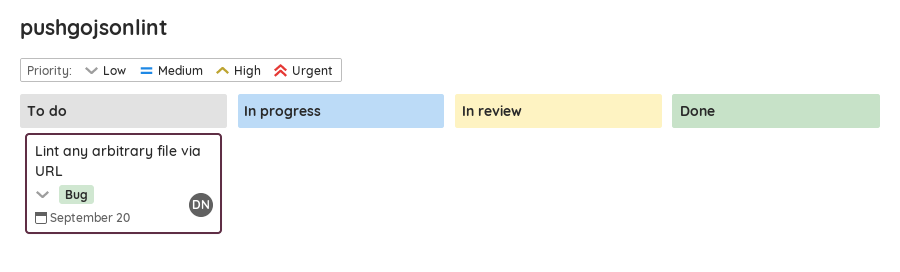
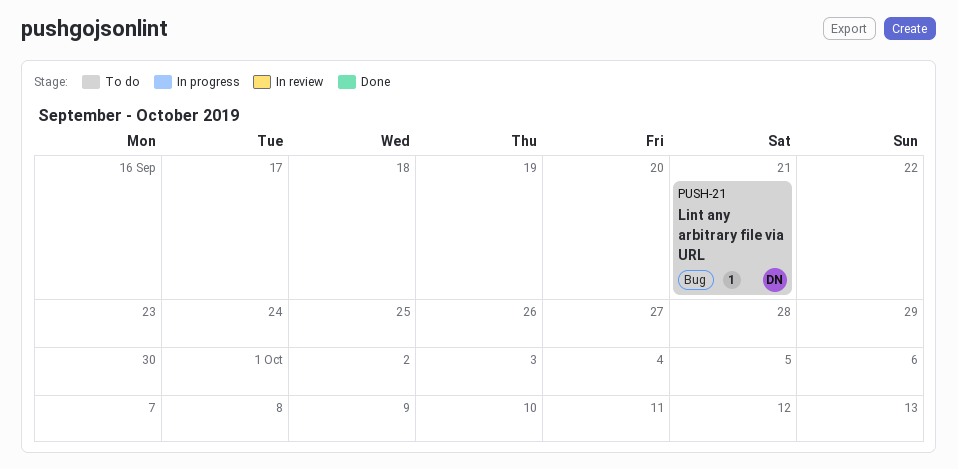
Lint any arbitrary file via URL, due: Sep 20 -> Sep 21

